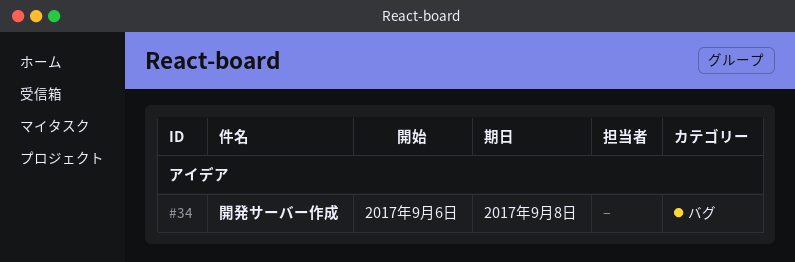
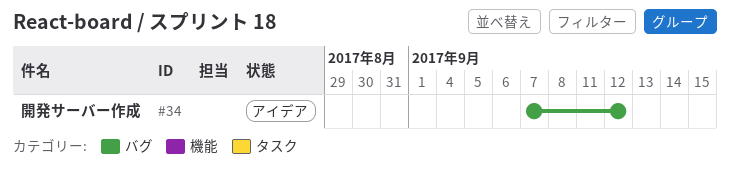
#34, start: Sep 6 -> Sep 7
#34, due: Sep 8 -> Sep 12

